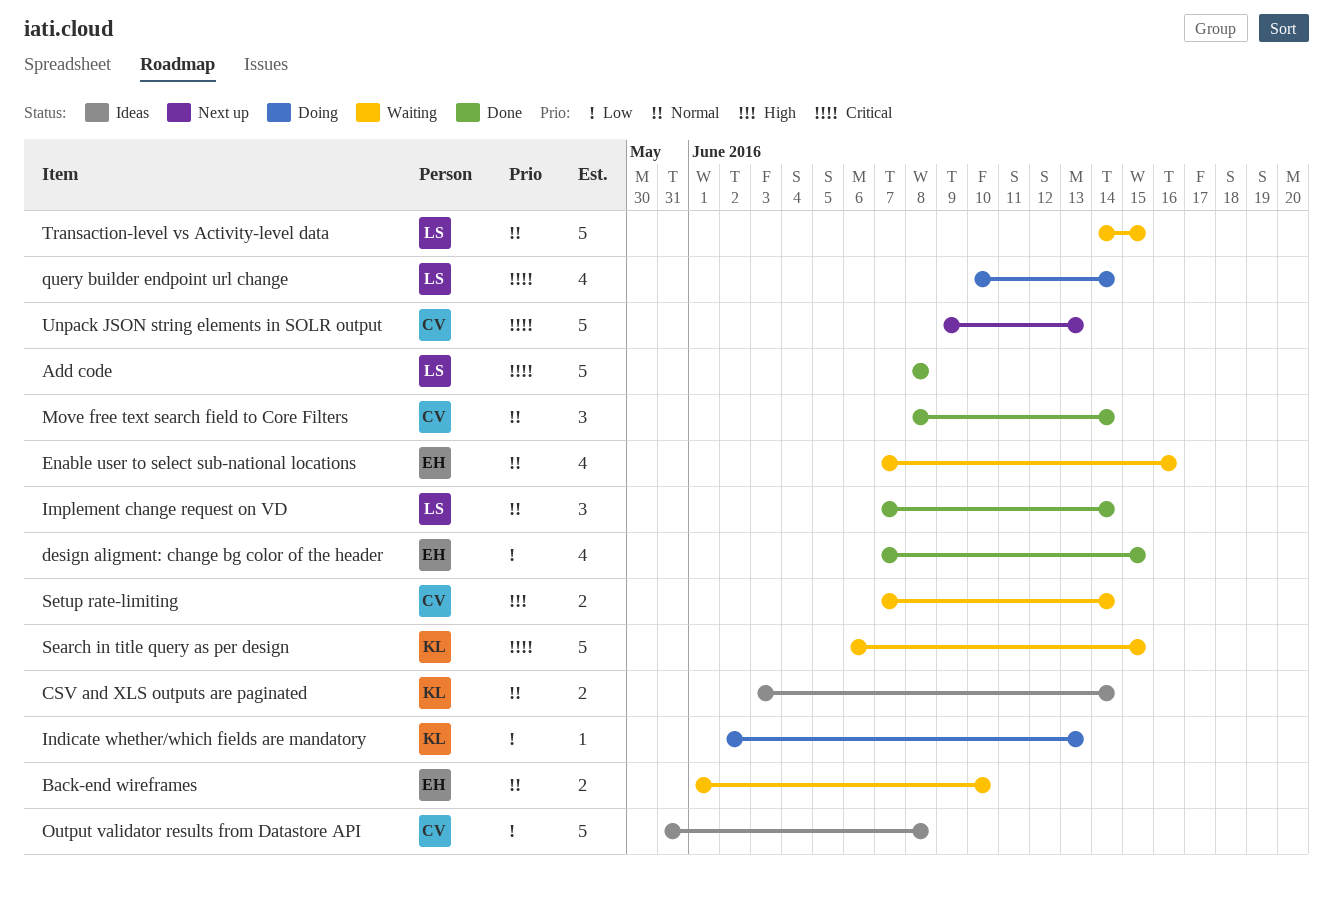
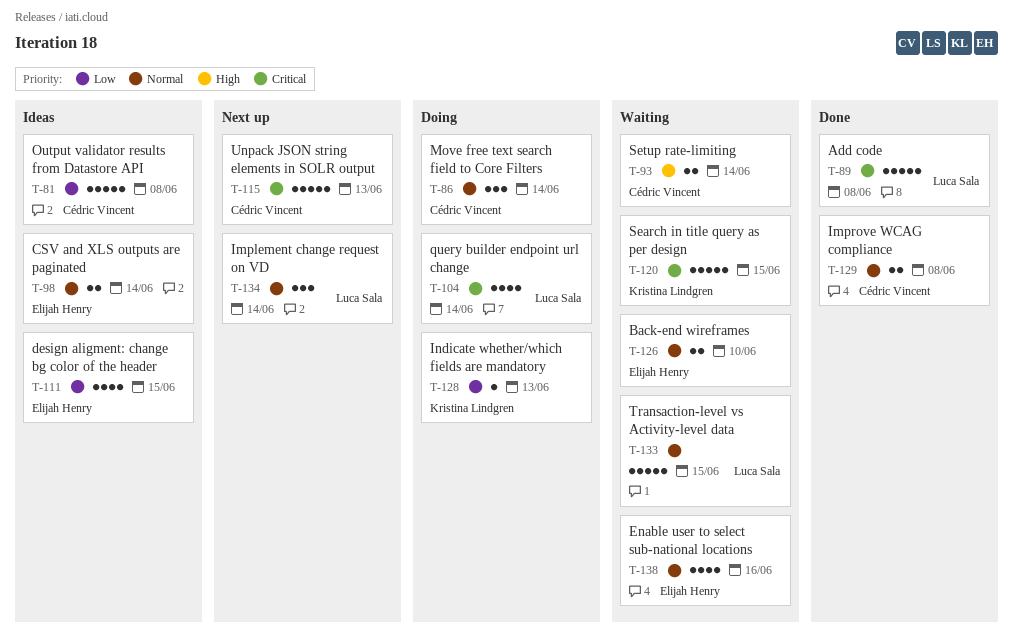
CSV and XLS outputs are paginated, owner: Kristina Lindgren -> Elijah Henry
design aligment: change bg color of the header, status: Done -> Ideas
Implement change request on VD, status: Done -> Next up
Improve WCAG compliance: none -> present
Move free text search field to Core Filters, status: Done -> Doing

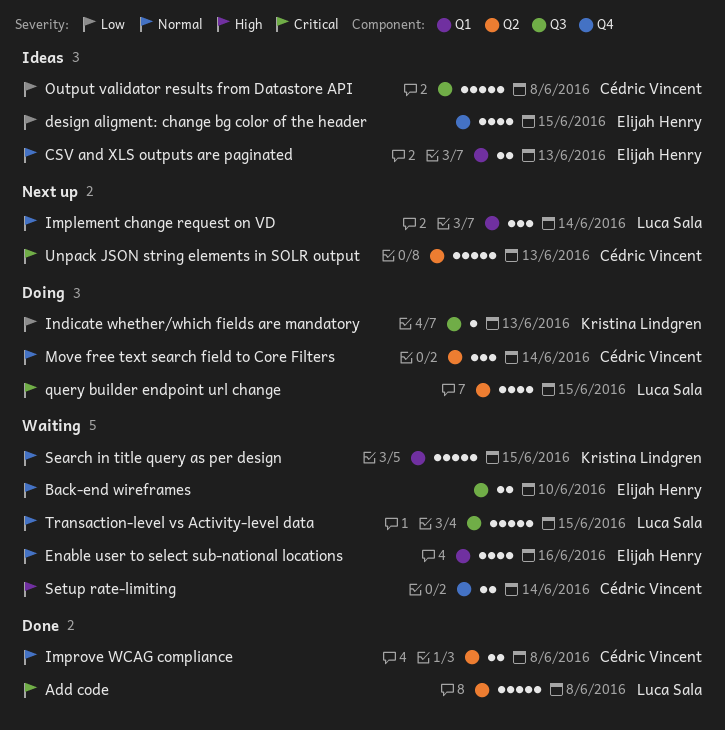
CSV and XLS outputs are paginated, due: Jun 14 -> Jun 13
query builder endpoint url change, due: Jun 14 -> Jun 15
Search in title query as per design, priority: Critical -> Normal

